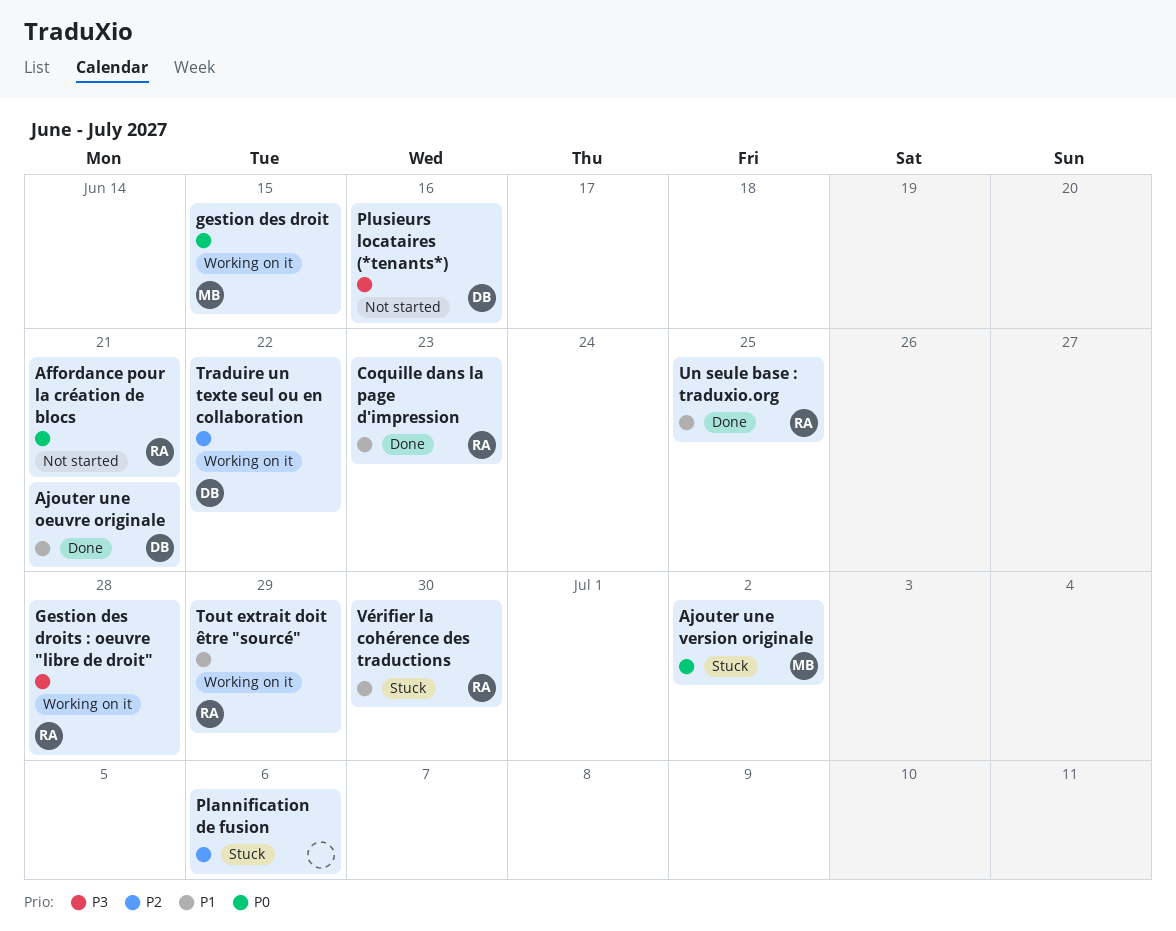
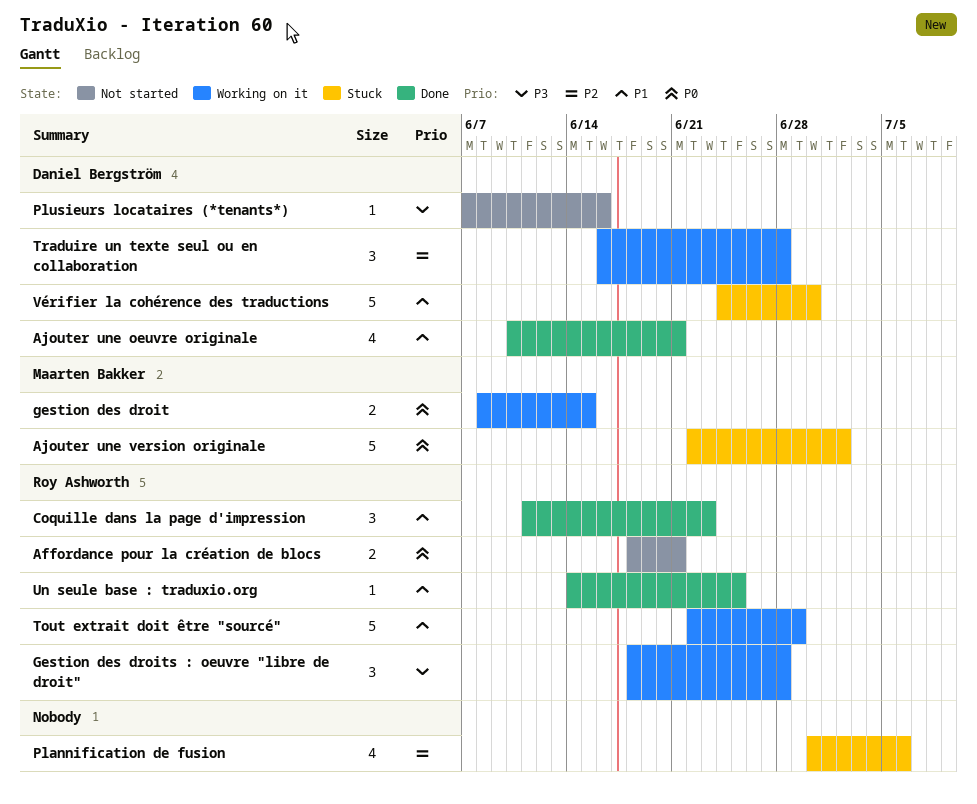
Traduire un texte seul ou en collaboration, due: Jun 22 -> Jun 28
Vérifier la cohérence des traductions, owner: Roy Ashworth -> Daniel Bergström

